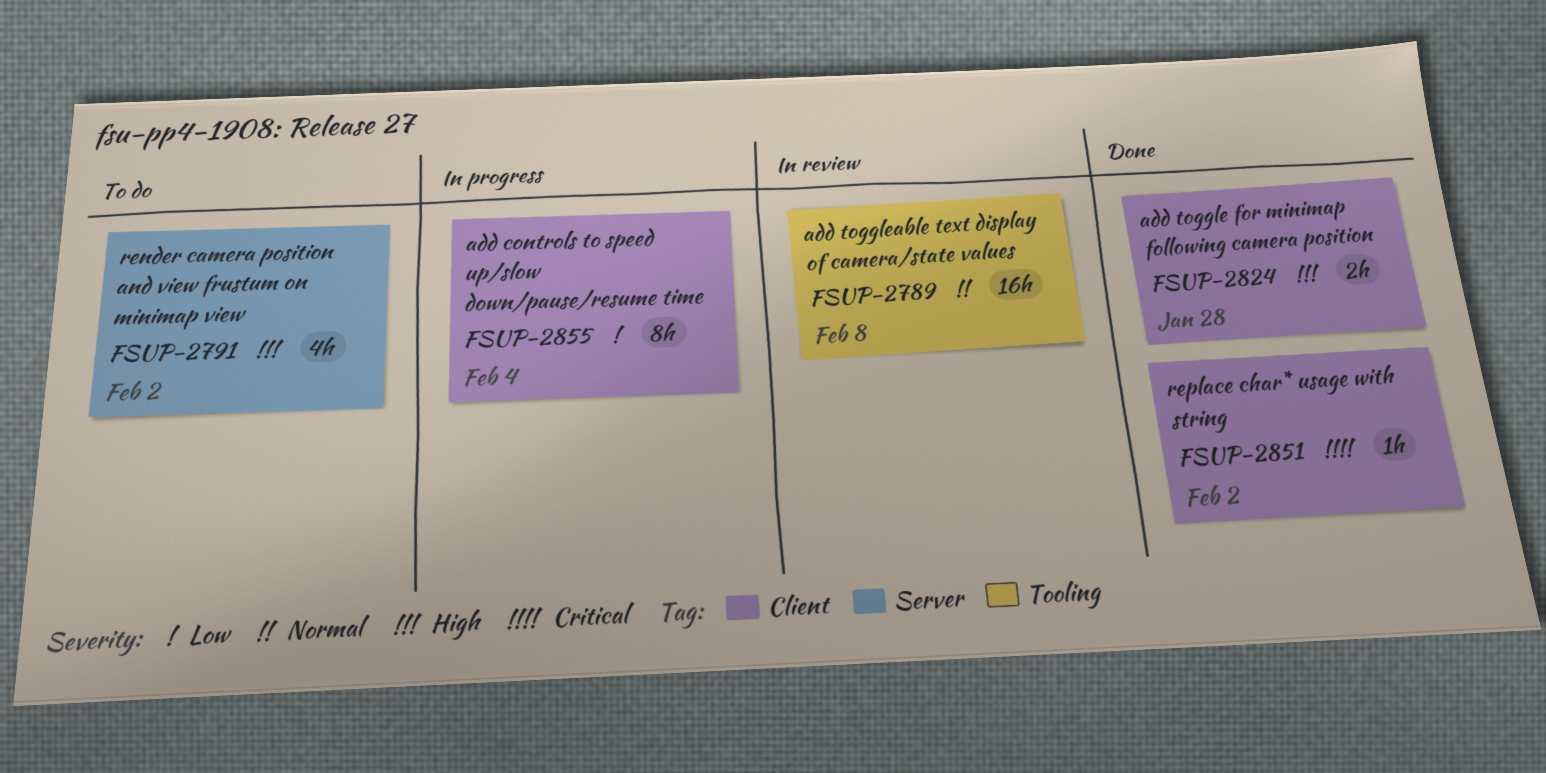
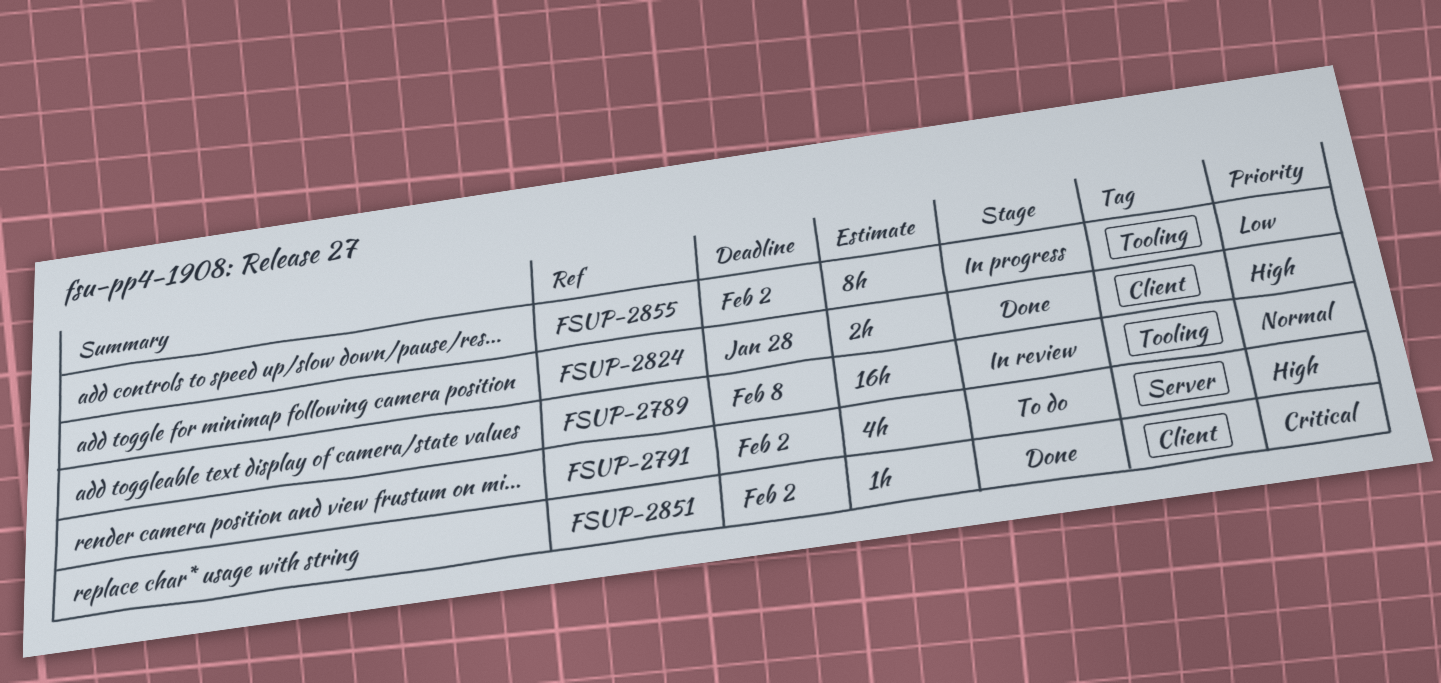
FSUP-2855, label: Client -> Tooling
FSUP-2855, due: Feb 4 -> Feb 2

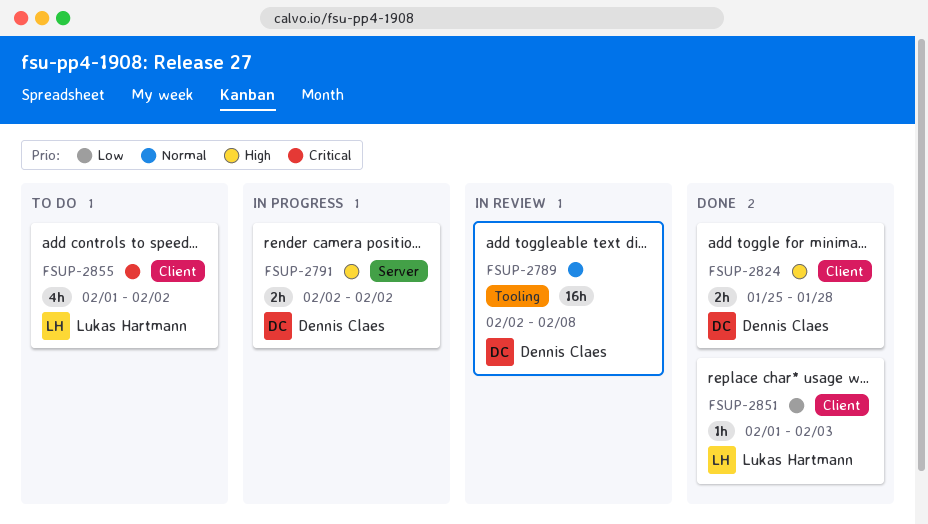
FSUP-2791, status: To do -> In progress
FSUP-2791, estimate: 4h -> 2h
FSUP-2851, priority: Critical -> Low
FSUP-2851, due: Feb 2 -> Feb 3
FSUP-2855, status: In progress -> To do
FSUP-2855, priority: Low -> Critical
FSUP-2855, label: Tooling -> Client
FSUP-2855, estimate: 8h -> 4h

